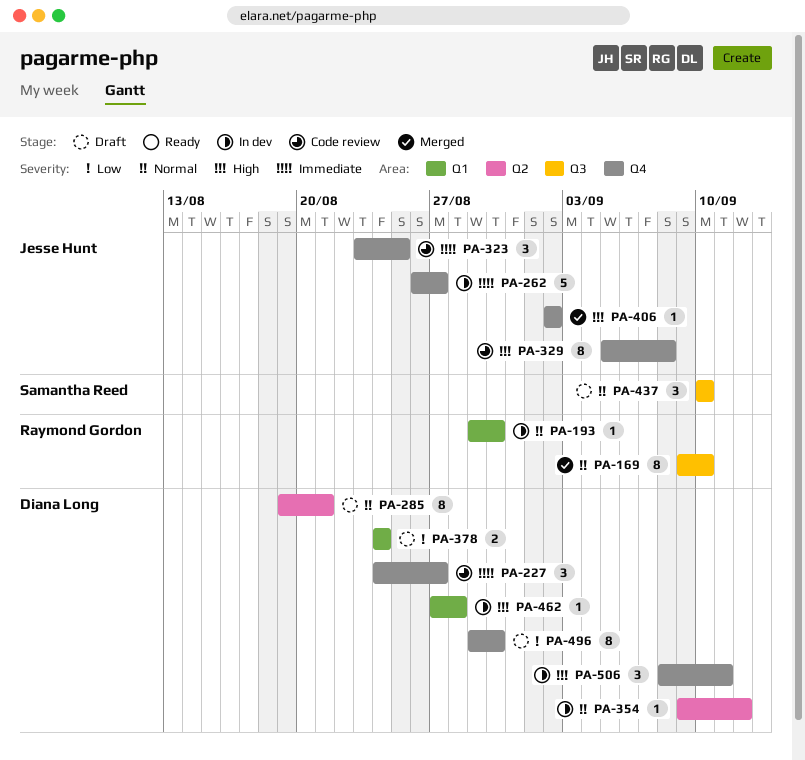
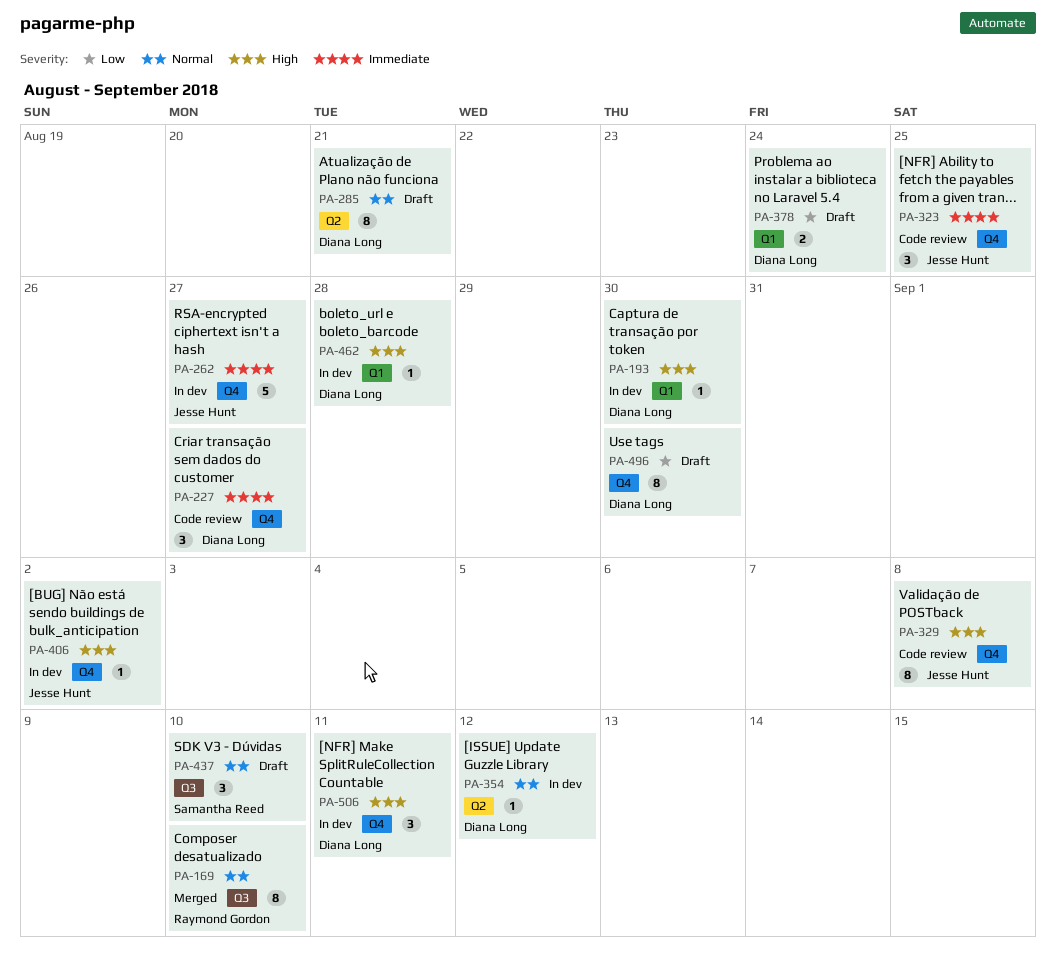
PA-193, owner: Raymond Gordon -> Diana Long
PA-193, priority: Normal -> High
PA-406, status: Merged -> In dev

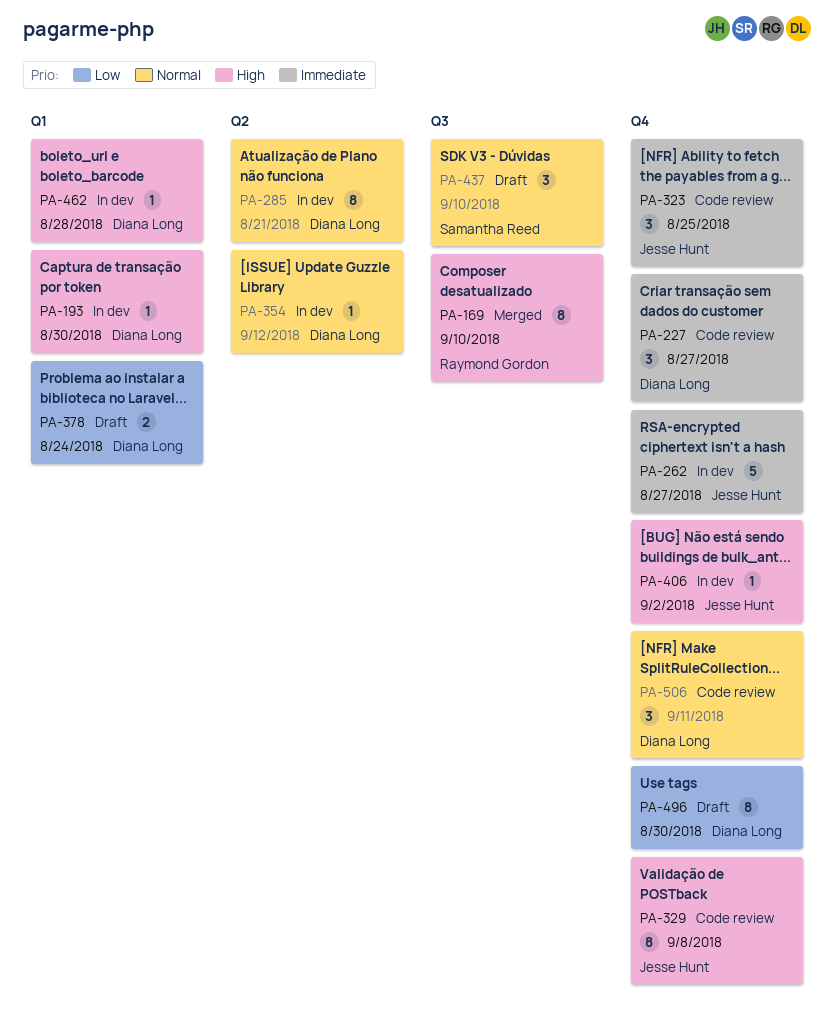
PA-169, priority: Normal -> High
PA-285, status: Draft -> In dev
PA-506, status: In dev -> Code review
PA-506, priority: High -> Normal

